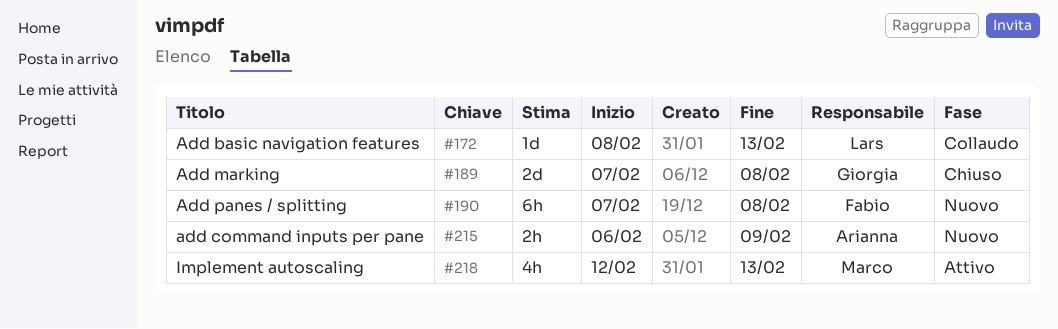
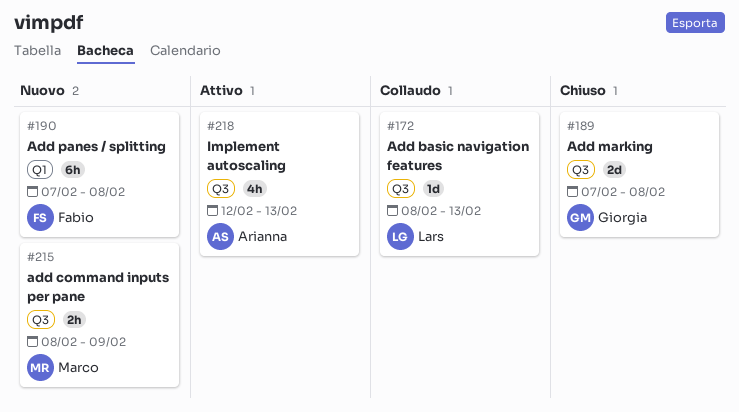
#215, owner: Arianna -> Marco
#215, start: Feb 6 -> Feb 8
#218, owner: Marco -> Arianna

